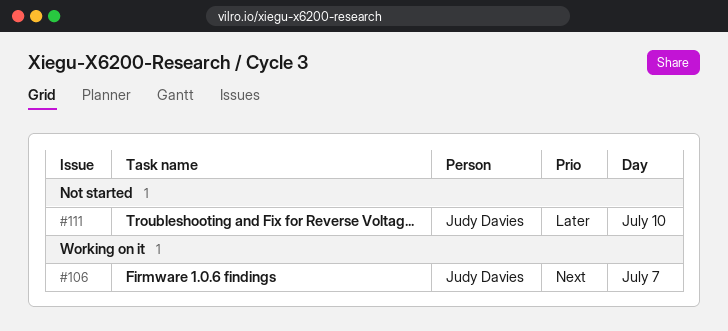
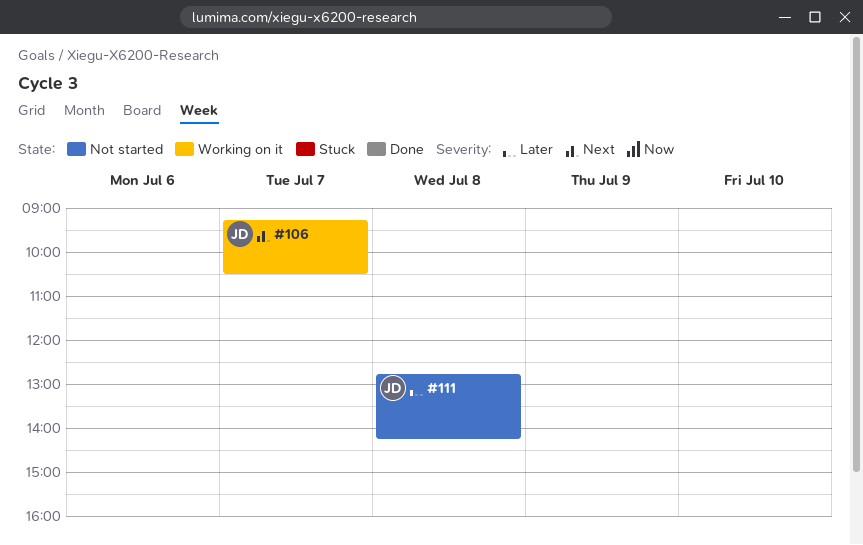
#111, day: Jul 10 -> Jul 8

